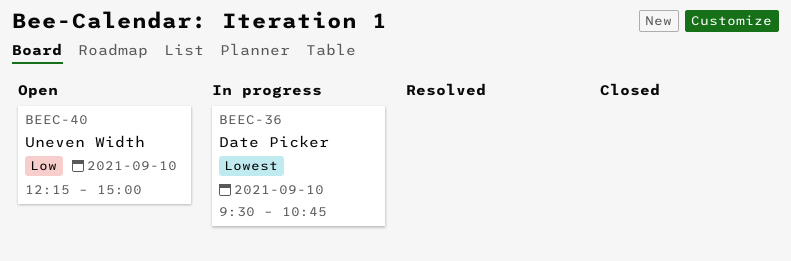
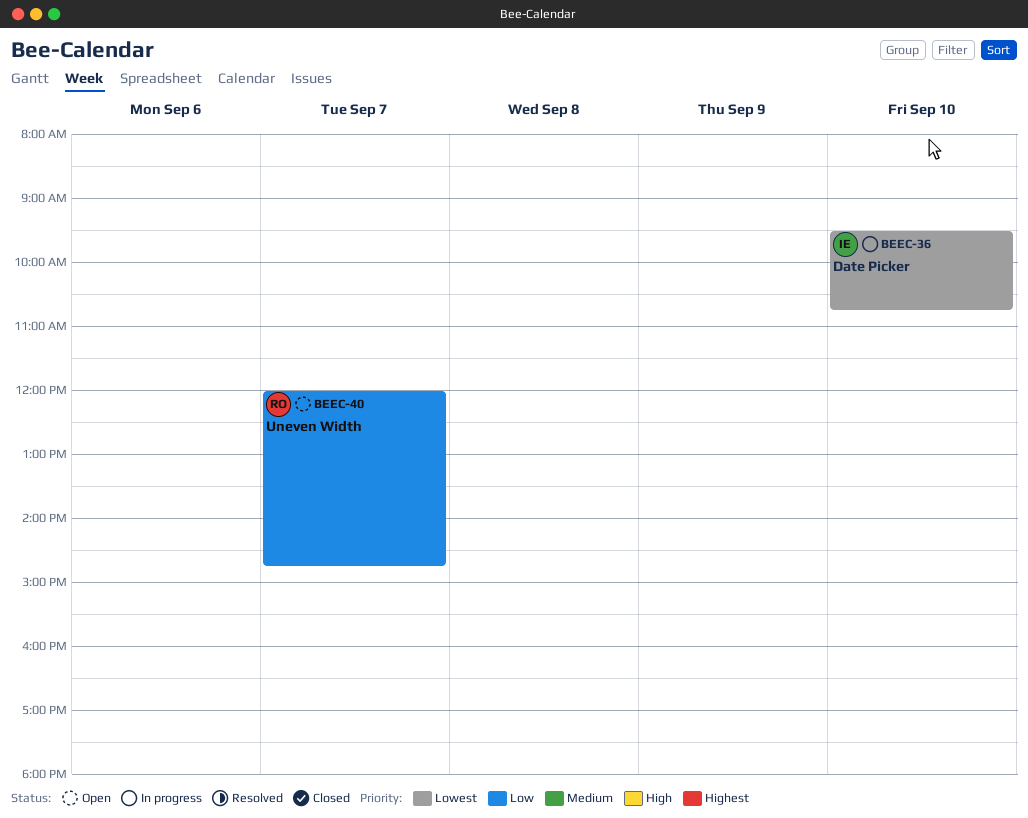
BEEC-40, day: Sep 10 -> Sep 7
BEEC-40, begins: 12:15 -> 12:00
BEEC-40, ends: 15:00 -> 14:45

